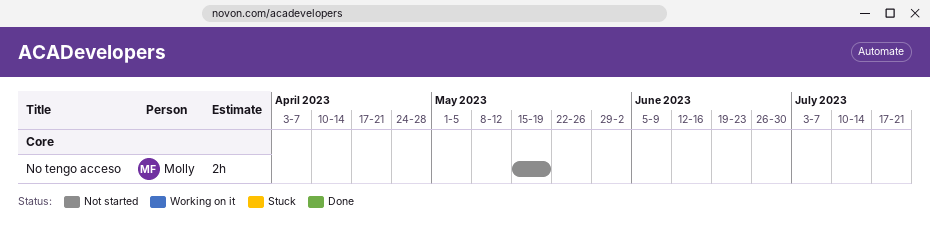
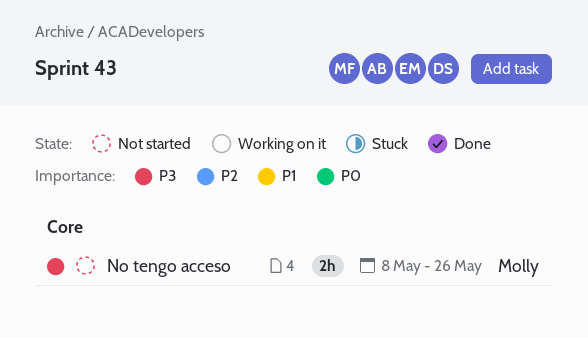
No tengo acceso, start: May 15 -> May 8
No tengo acceso, due: May 19 -> May 26

